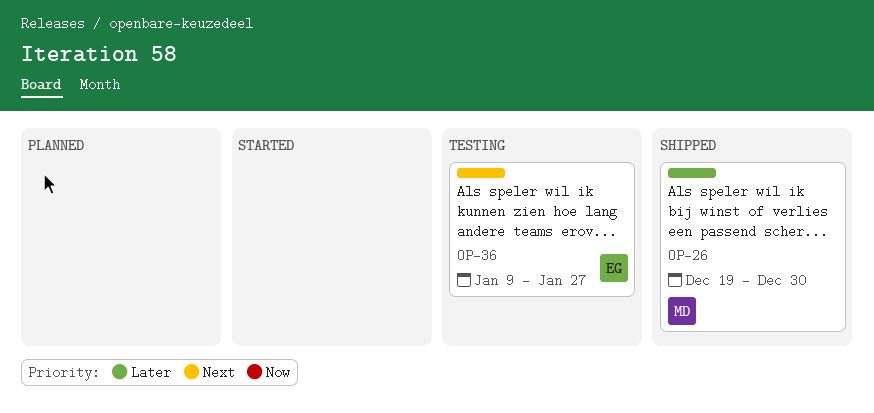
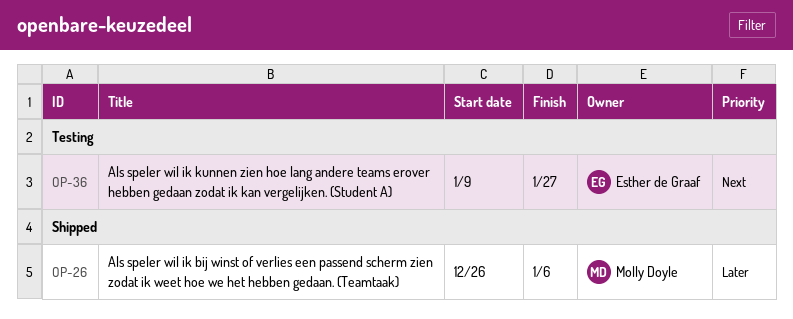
OP-26, start: Dec 19 -> Dec 26
OP-26, due: Dec 30 -> Jan 6

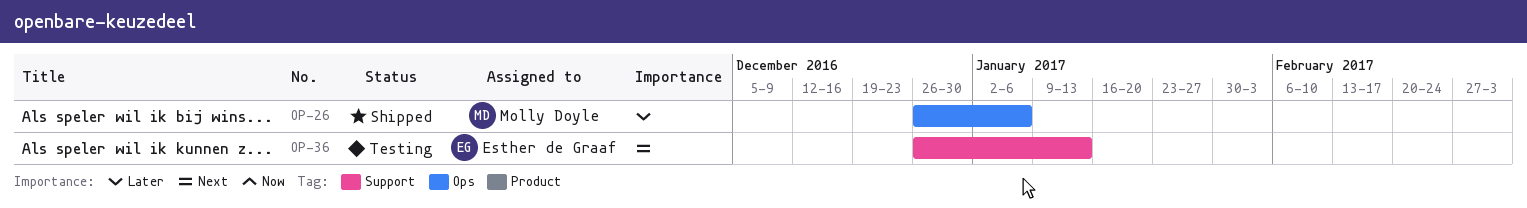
OP-36, start: Jan 9 -> Dec 26
OP-36, due: Jan 27 -> Jan 13

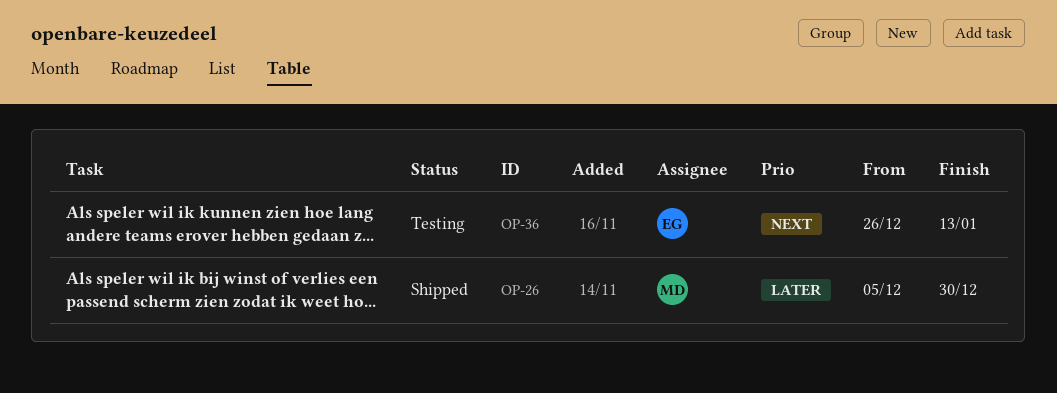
OP-26, start: Dec 26 -> Dec 5
OP-26, due: Jan 6 -> Dec 30

